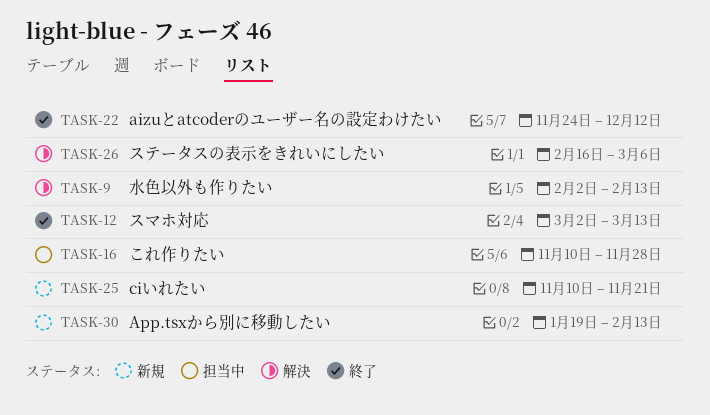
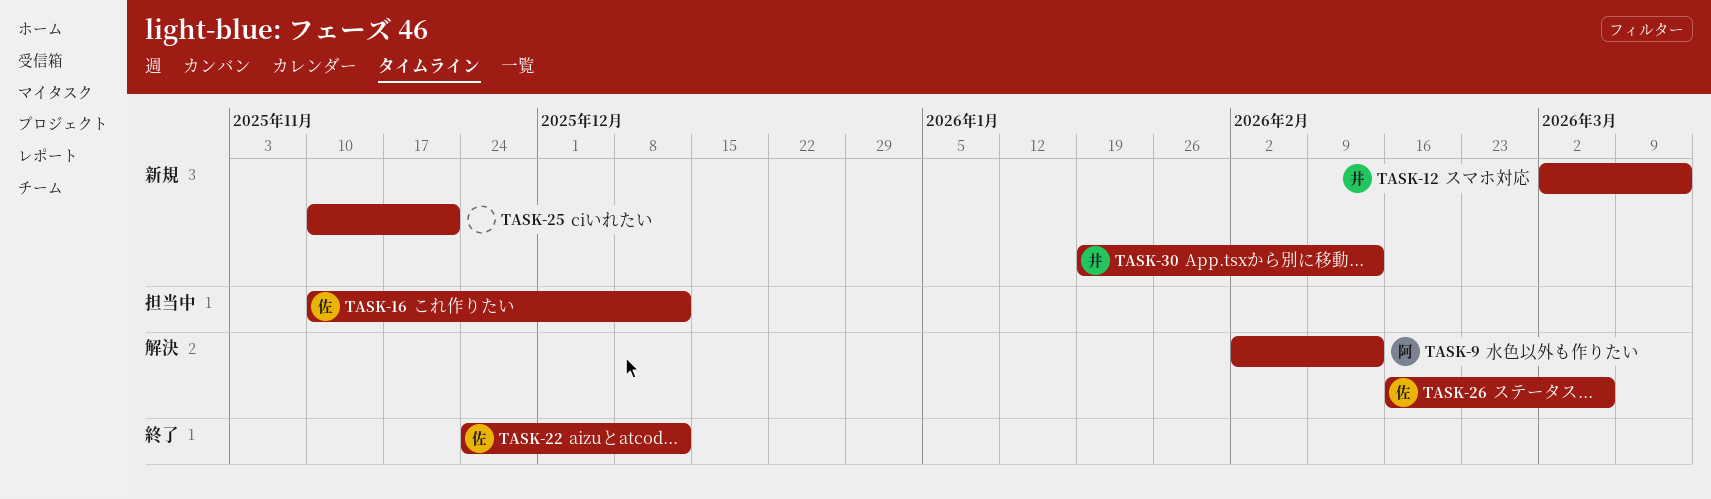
TASK-12, status: 終了 -> 新規
TASK-16, due: Nov 28 -> Dec 12

